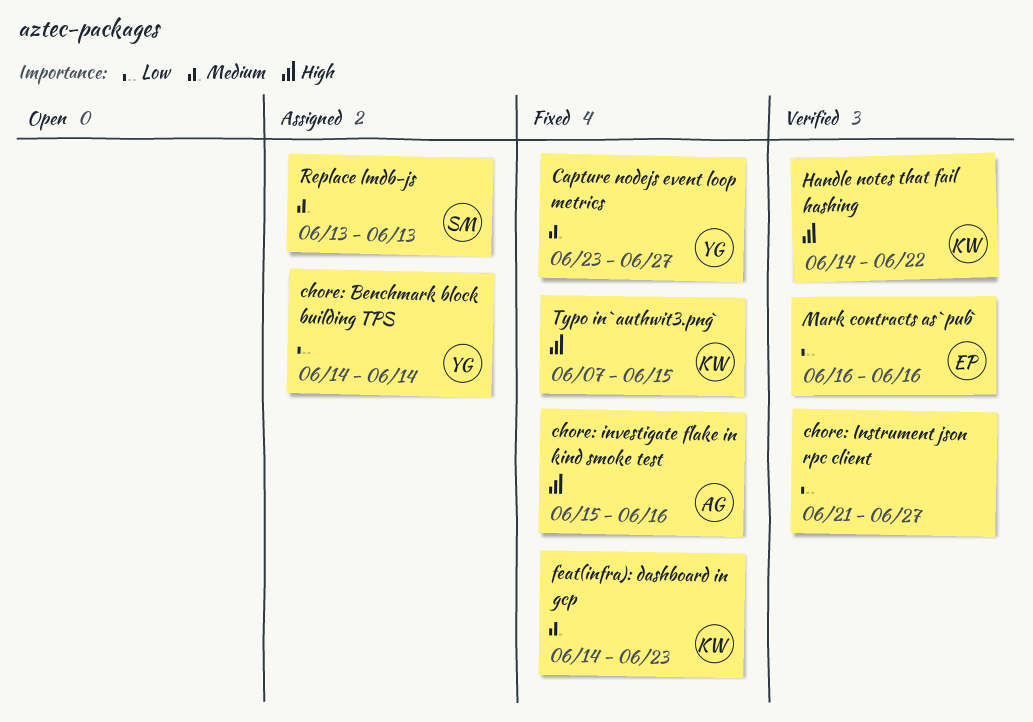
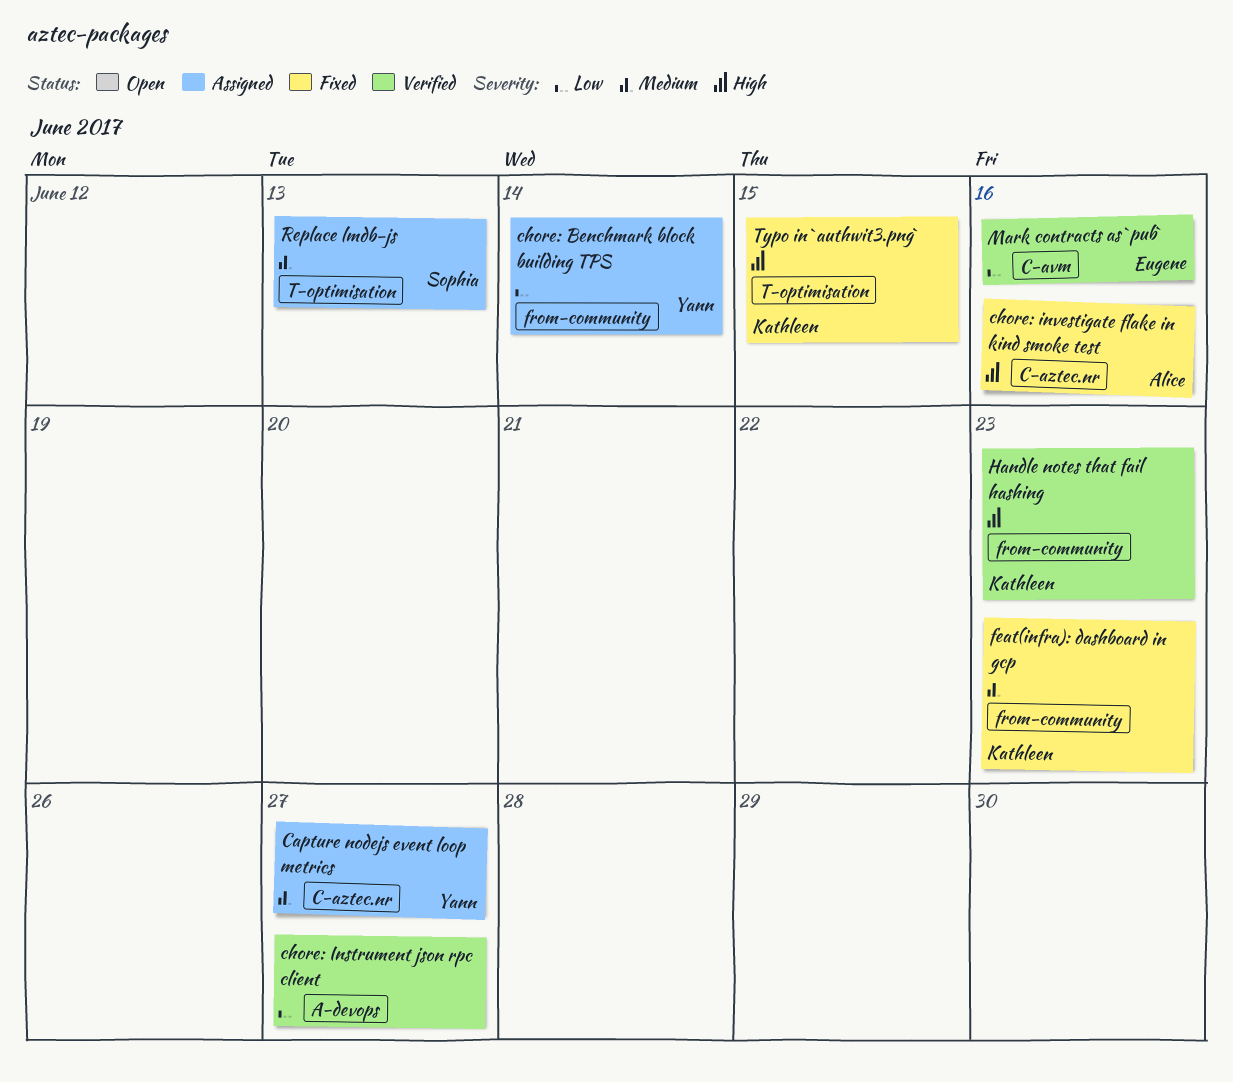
Capture nodejs event loop metrics, status: Fixed -> Assigned
Handle notes that fail hashing, due: Jun 22 -> Jun 23

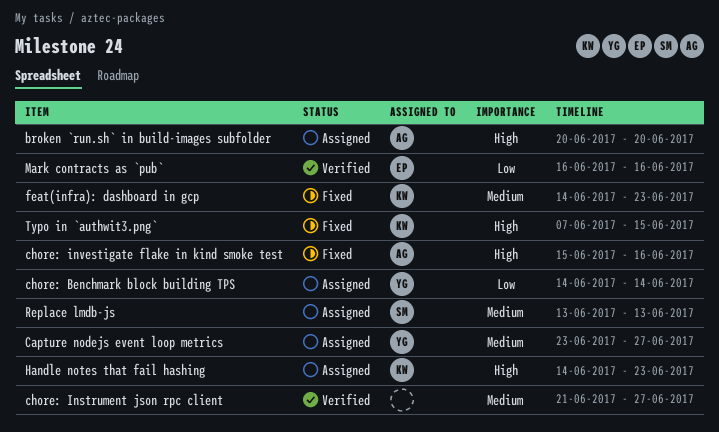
broken `run.sh` in build-images subfolder: none -> present
chore: Instrument json rpc client, priority: Low -> Medium
Handle notes that fail hashing, status: Verified -> Assigned

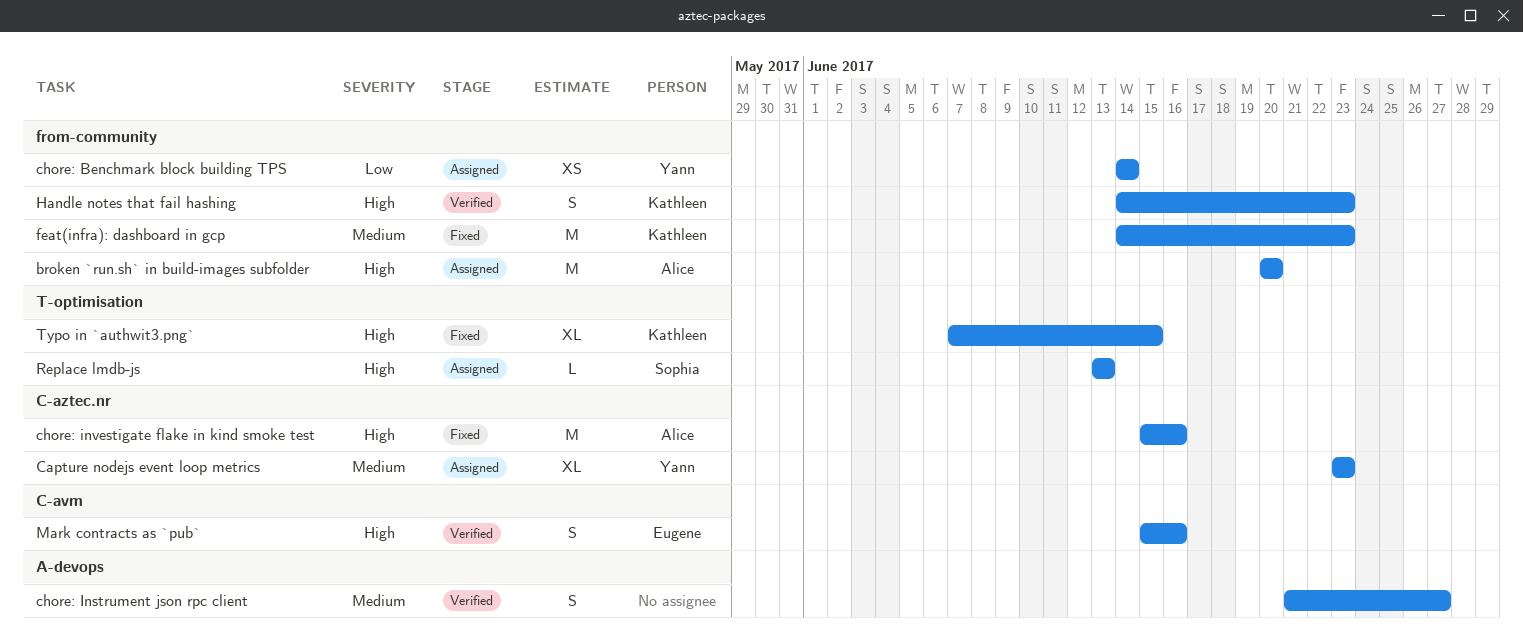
Capture nodejs event loop metrics, due: Jun 27 -> Jun 23
Handle notes that fail hashing, status: Assigned -> Verified
Mark contracts as `pub`, priority: Low -> High
Mark contracts as `pub`, start: Jun 16 -> Jun 15
Replace lmdb-js, priority: Medium -> High

